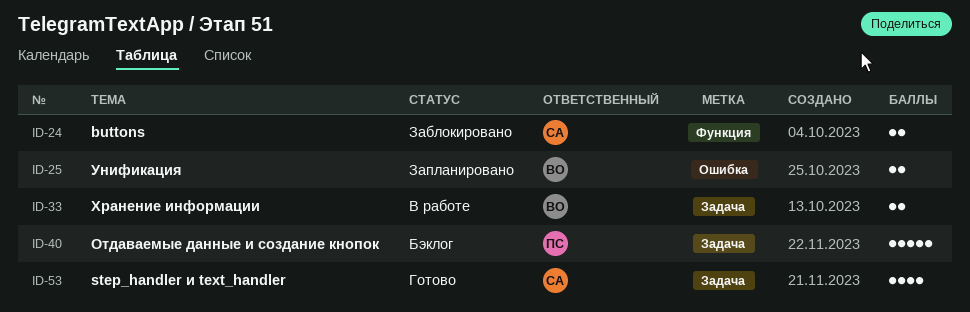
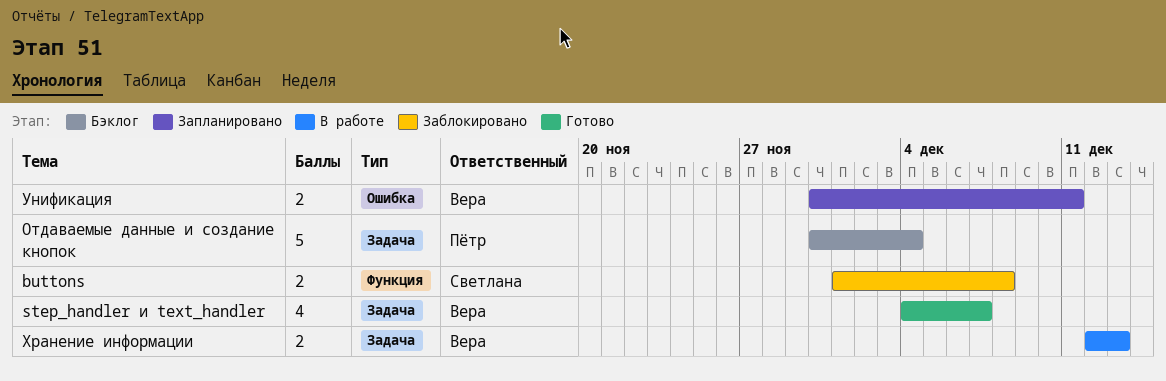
step_handler и text_handler, owner: Светлана -> Вера

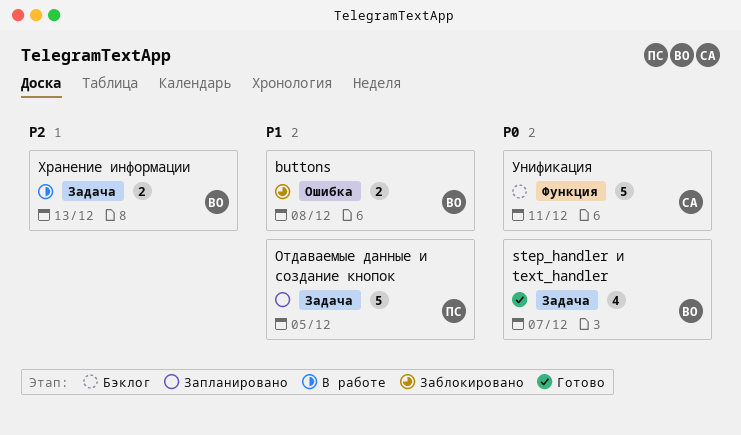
buttons, owner: Светлана -> Вера
buttons, label: Функция -> Ошибка
Отдаваемые данные и создание кнопок, status: Бэклог -> Запланировано
Отдаваемые данные и создание кнопок, due: Dec 4 -> Dec 5
Унификация, status: Запланировано -> Бэклог
Унификация, owner: Вера -> Светлана
Унификация, label: Ошибка -> Функция
Унификация, estimate: 2 -> 5

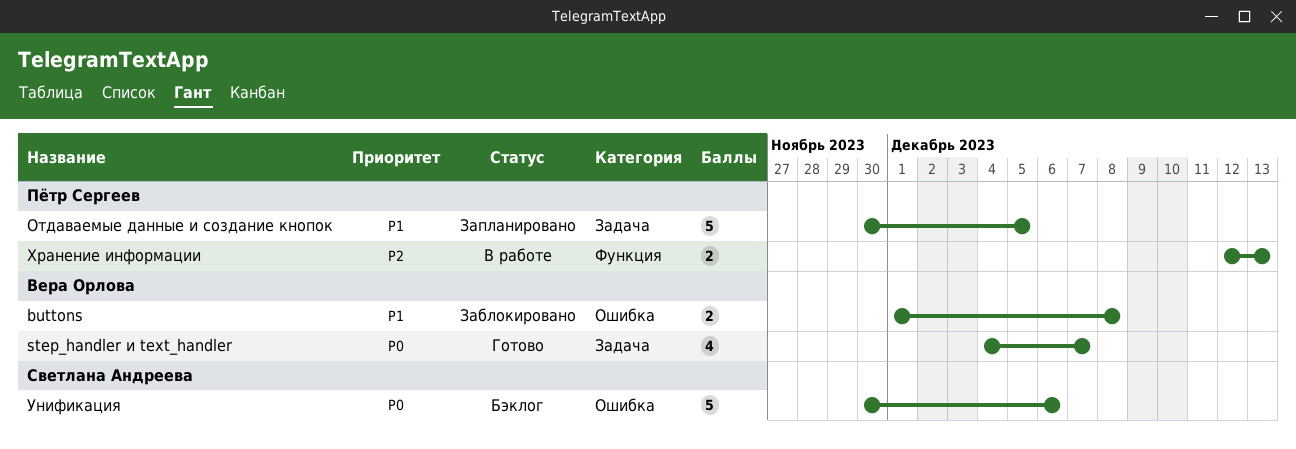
Унификация, label: Функция -> Ошибка
Унификация, due: Dec 11 -> Dec 6
Хранение информации, owner: Вера Орлова -> Пётр Сергеев
Хранение информации, label: Задача -> Функция

